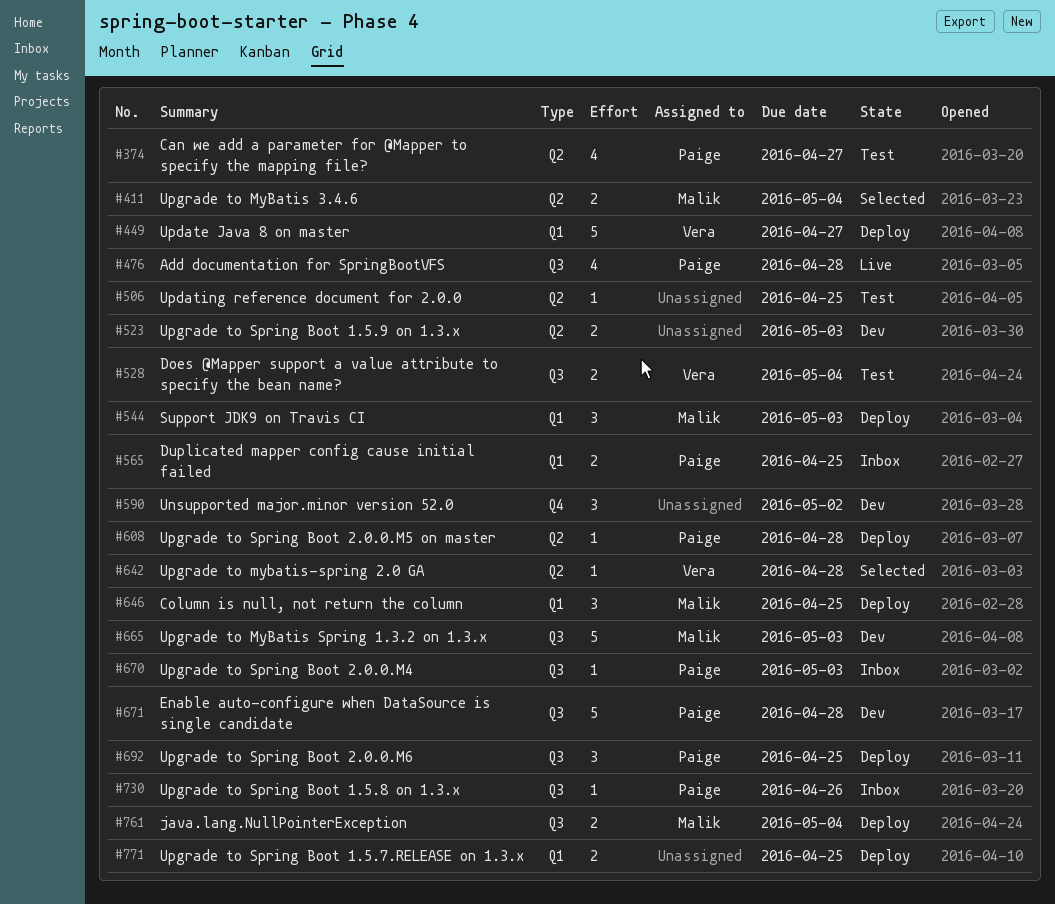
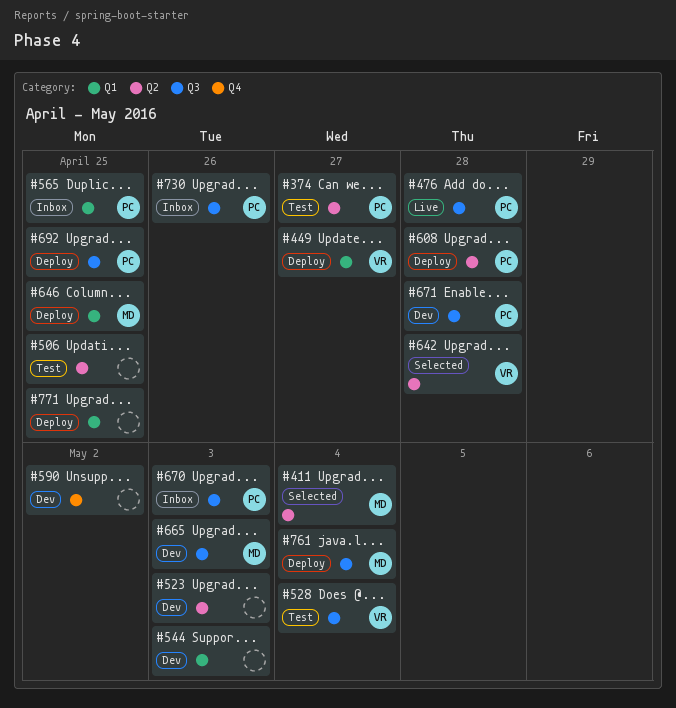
#544, status: Deploy -> Dev
#544, owner: Malik -> none

